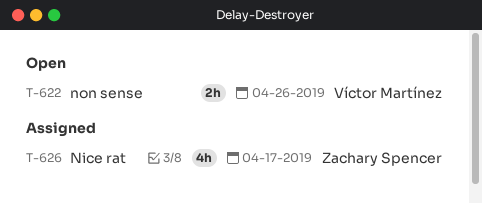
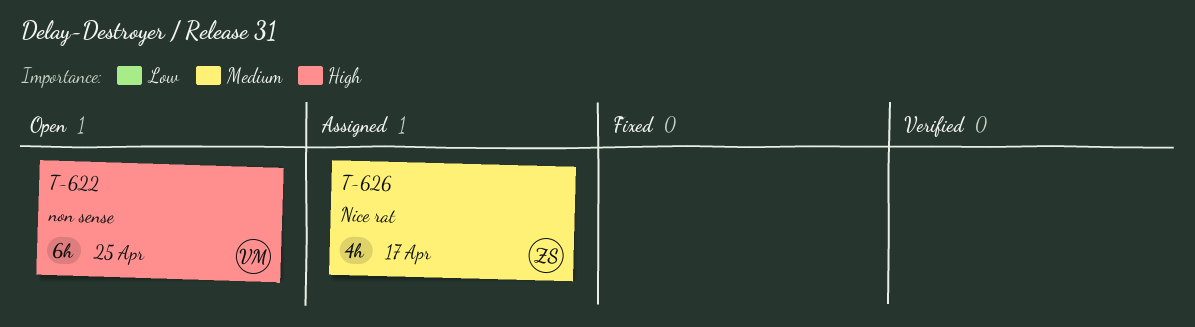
T-622, estimate: 2h -> 6h
T-622, due: Apr 26 -> Apr 25

